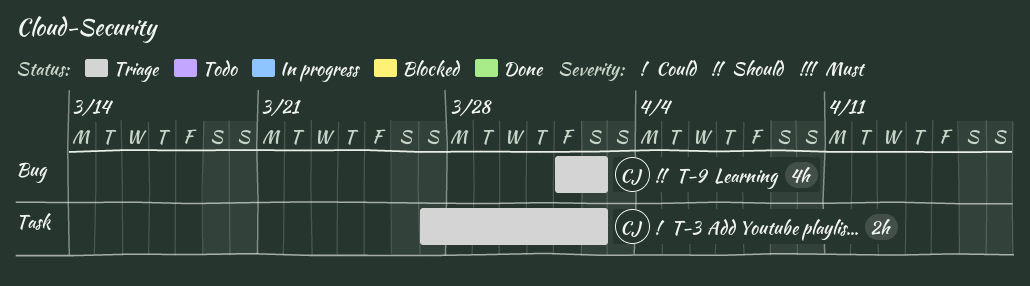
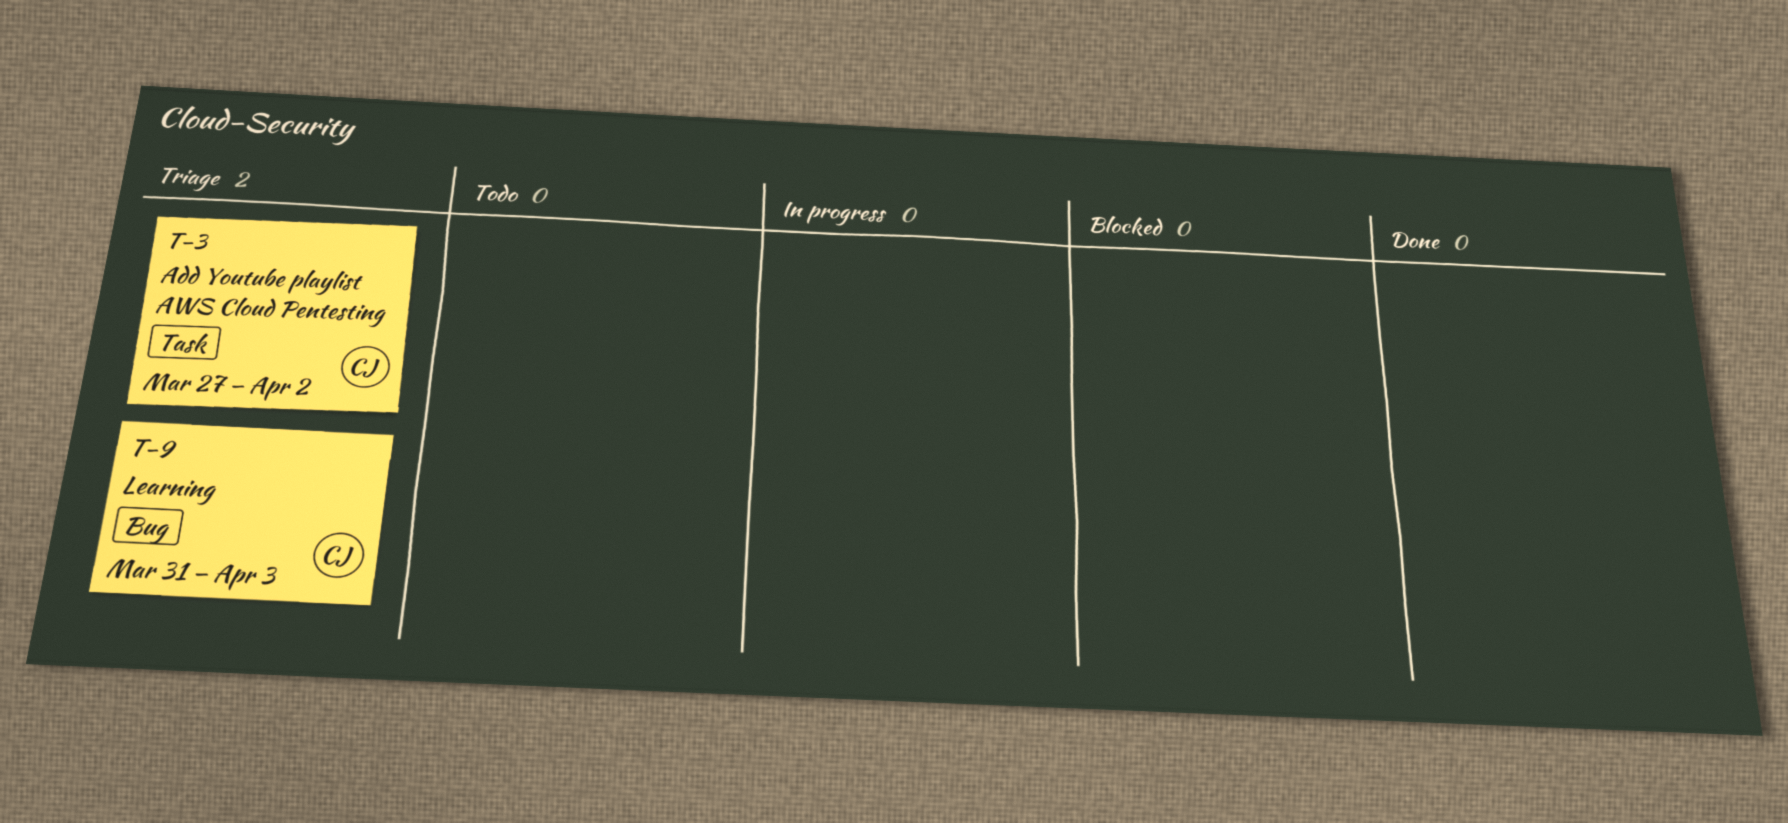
T-9, start: Apr 1 -> Mar 31
T-9, due: Apr 2 -> Apr 3

